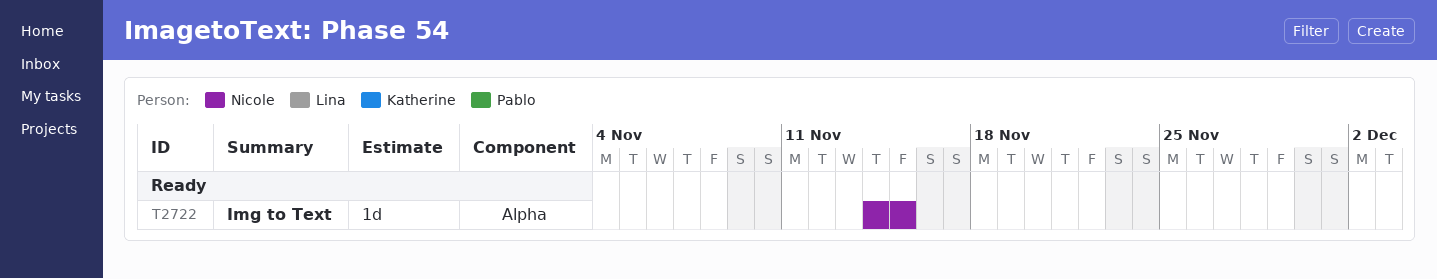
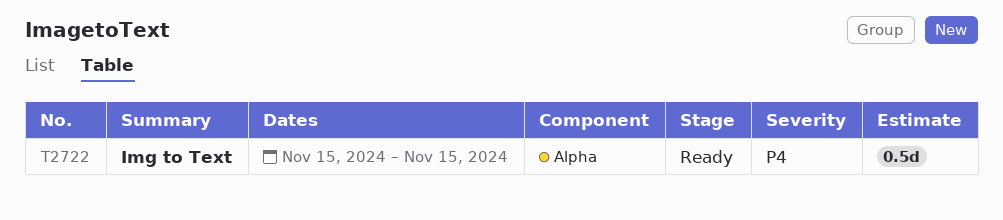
T2722, estimate: 1d -> 0.5d
T2722, start: Nov 14 -> Nov 15

